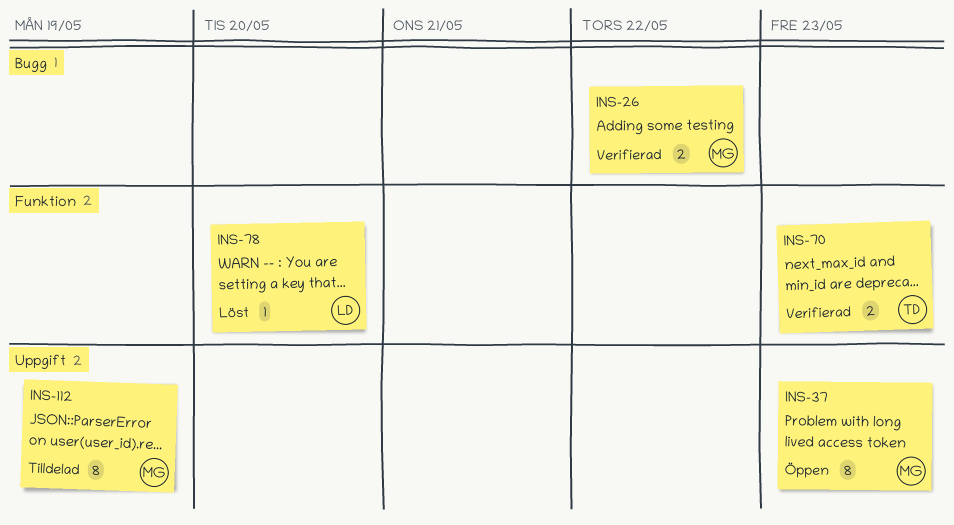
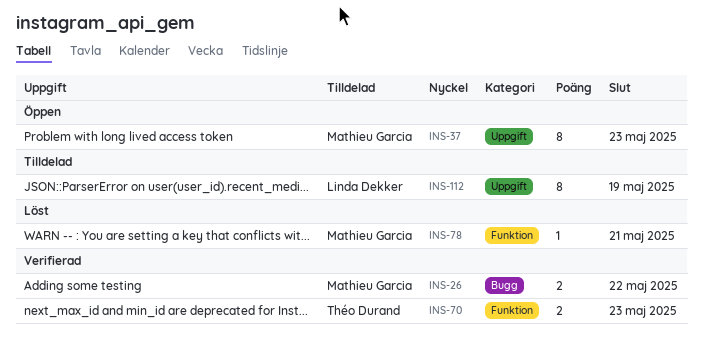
INS-78, owner: Linda Dekker -> Mathieu Garcia
INS-78, due: May 20 -> May 21
INS-112, owner: Mathieu Garcia -> Linda Dekker

